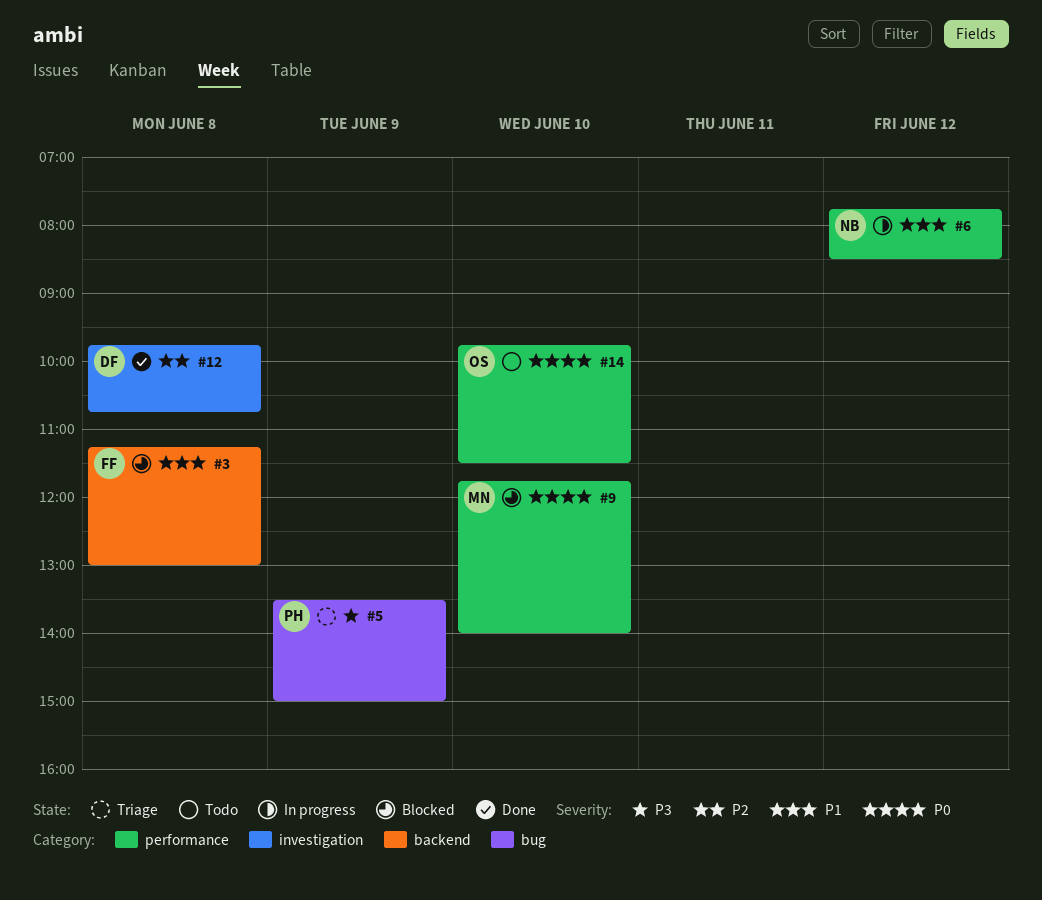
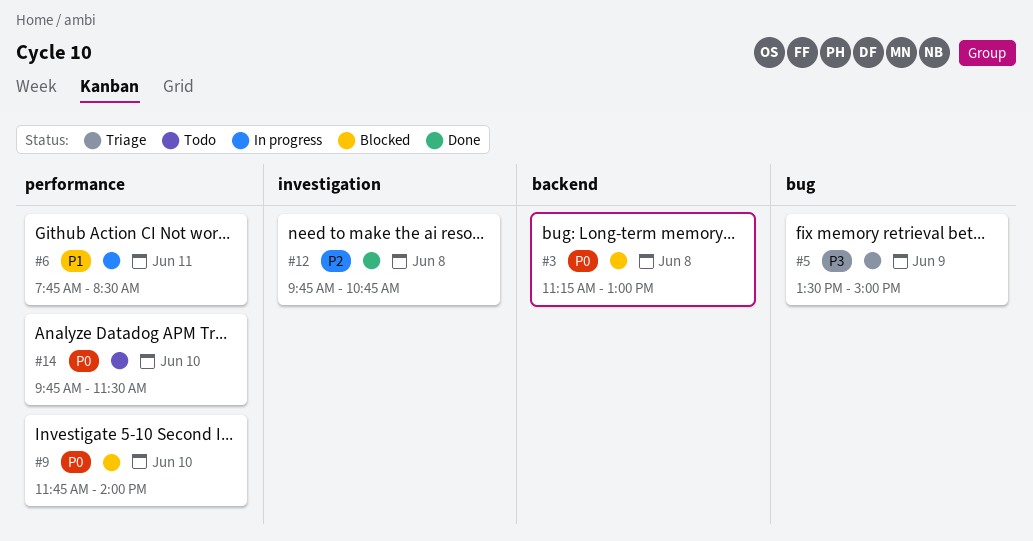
#3, priority: P1 -> P0
#6, day: Jun 12 -> Jun 11

